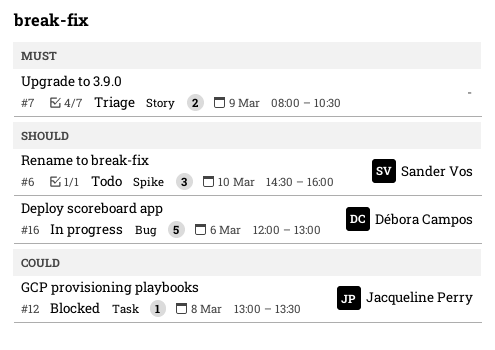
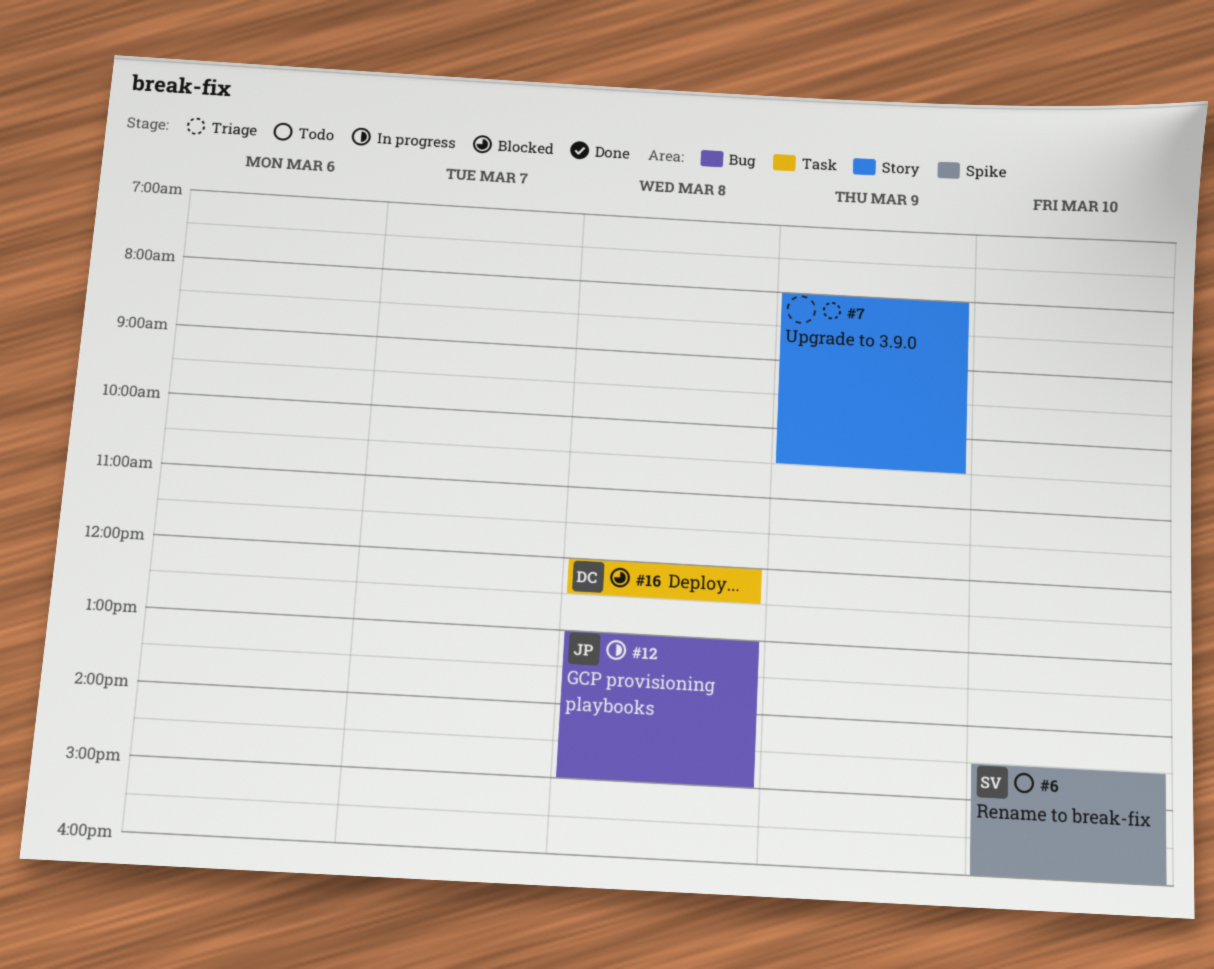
#12, status: Blocked -> In progress
#12, label: Task -> Bug
#12, ends: 13:30 -> 15:00
#16, status: In progress -> Blocked
#16, label: Bug -> Task
#16, day: Mar 6 -> Mar 8
#16, ends: 13:00 -> 12:30

